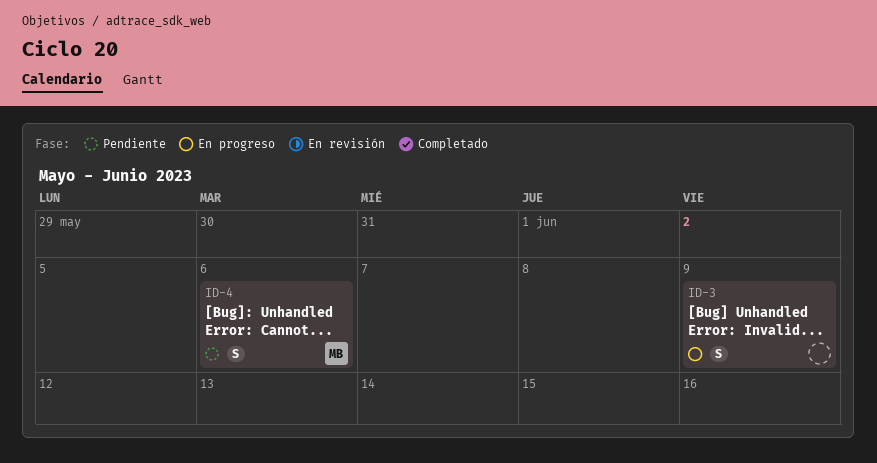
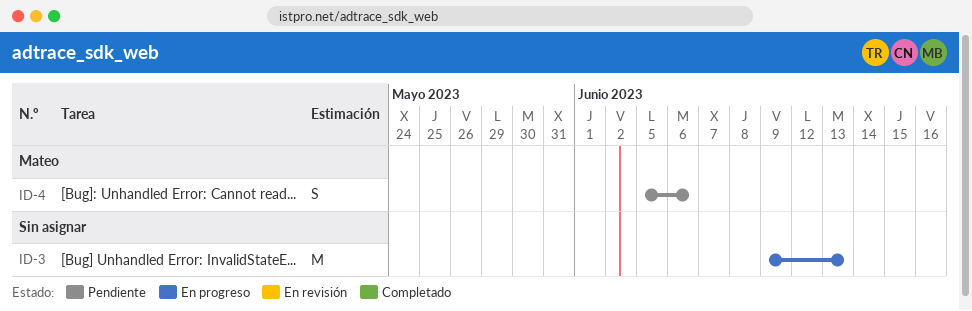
ID-3, estimate: S -> M
ID-3, due: Jun 9 -> Jun 13

